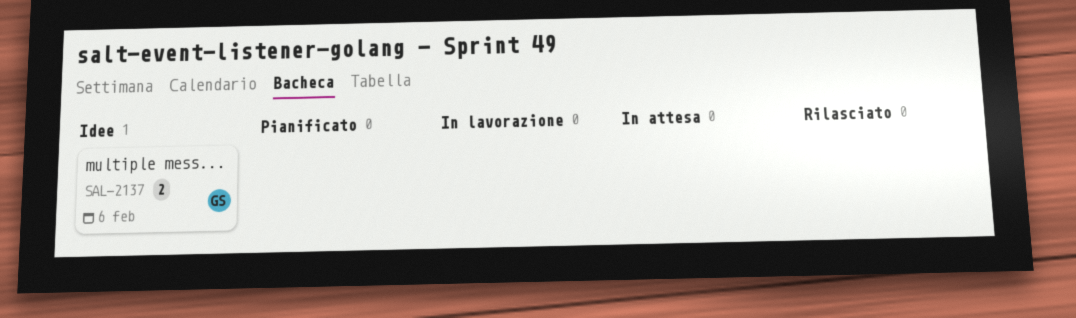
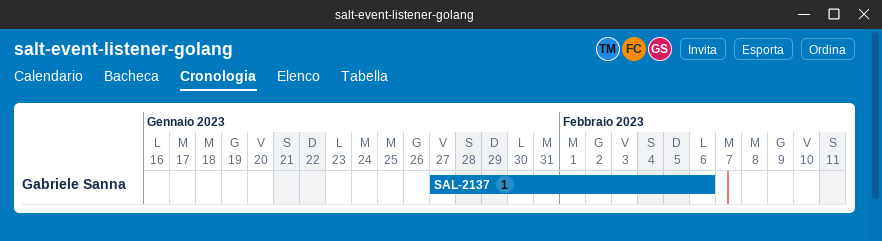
SAL-2137, estimate: 2 -> 1

